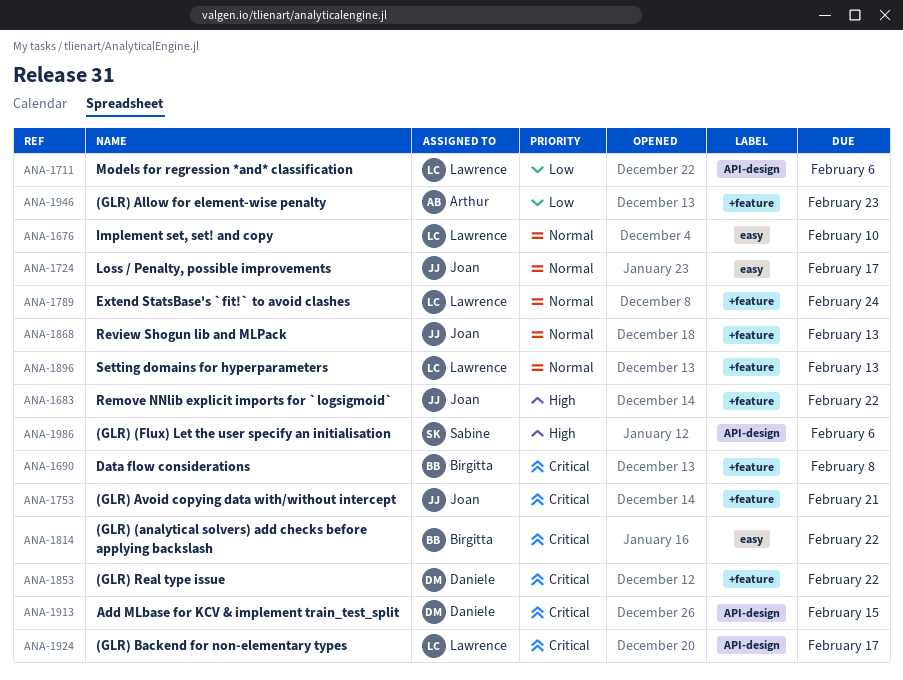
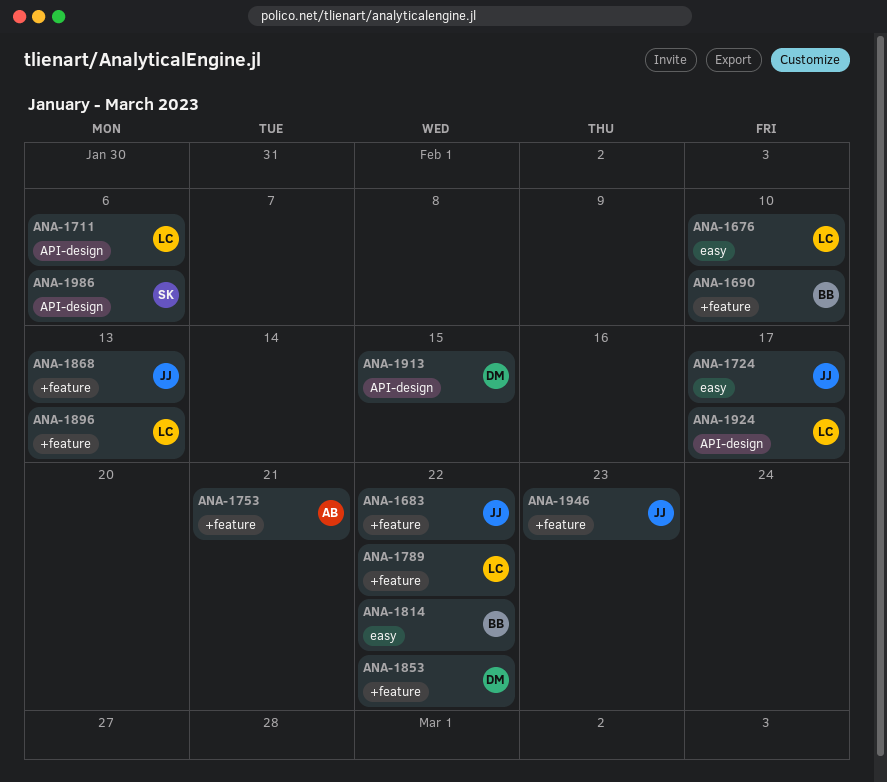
ANA-1690, due: Feb 8 -> Feb 10
ANA-1753, owner: Joan -> Arthur
ANA-1789, due: Feb 24 -> Feb 22
ANA-1946, owner: Arthur -> Joan

